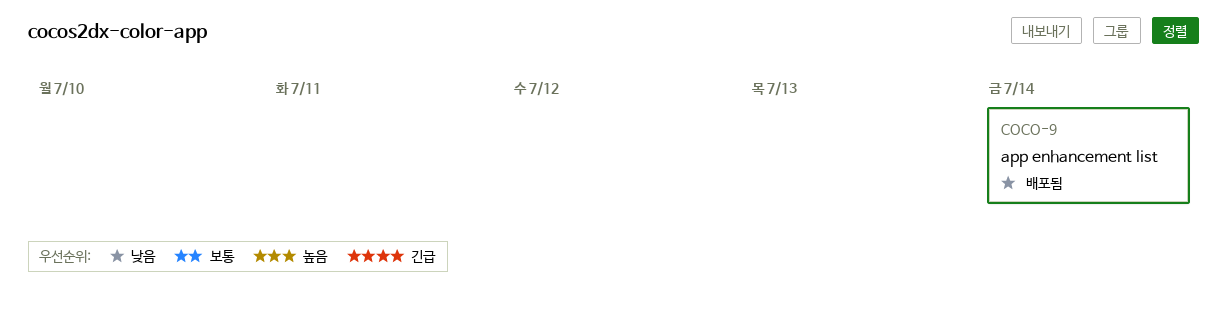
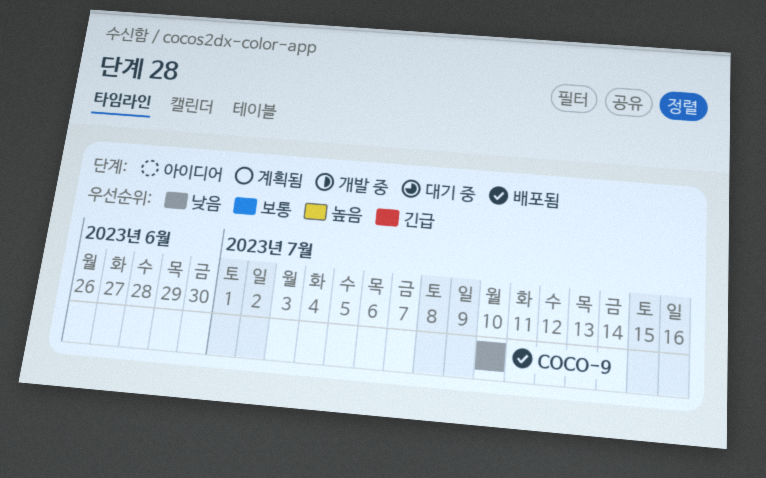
COCO-9, due: Jul 14 -> Jul 10

